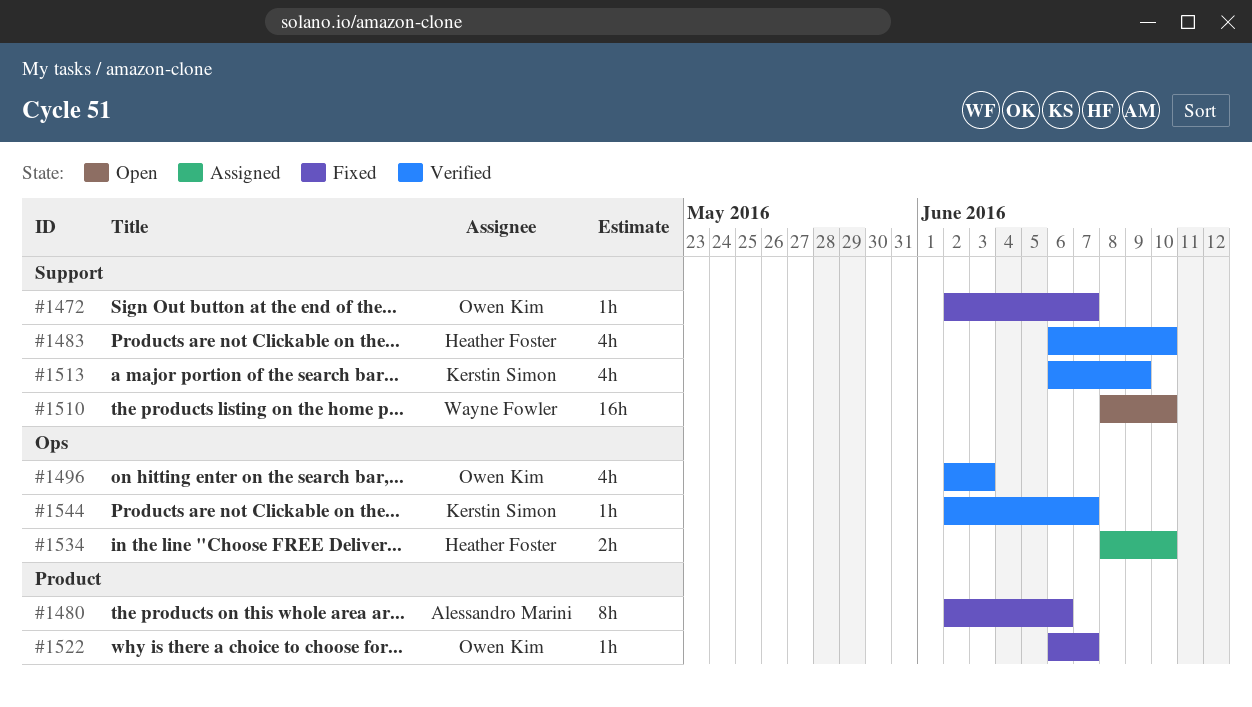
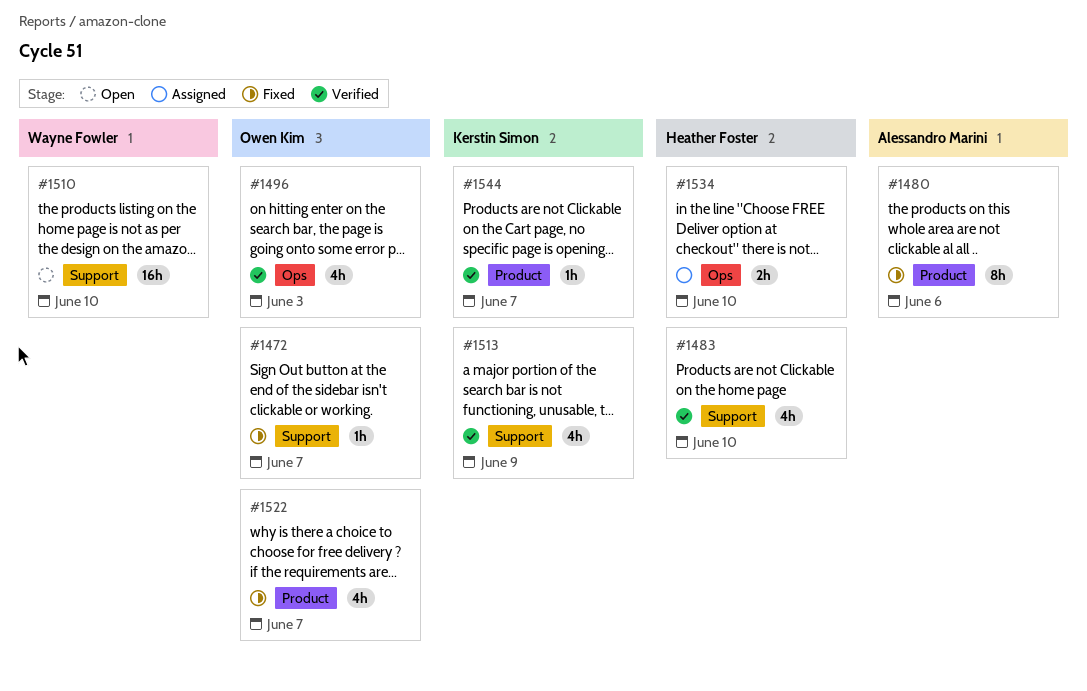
#1522, estimate: 1h -> 4h
#1544, label: Ops -> Product

